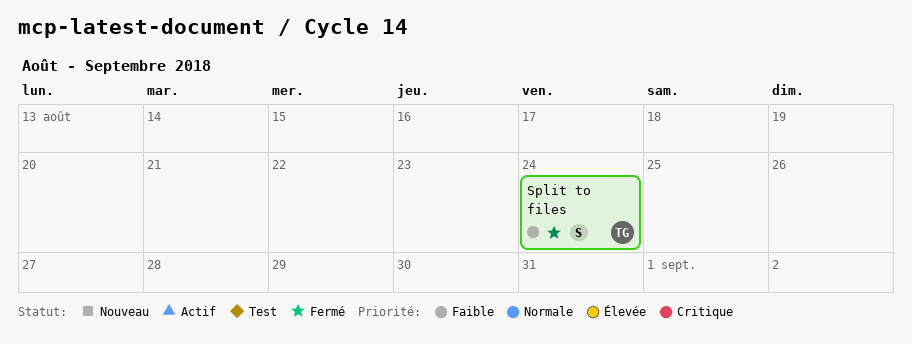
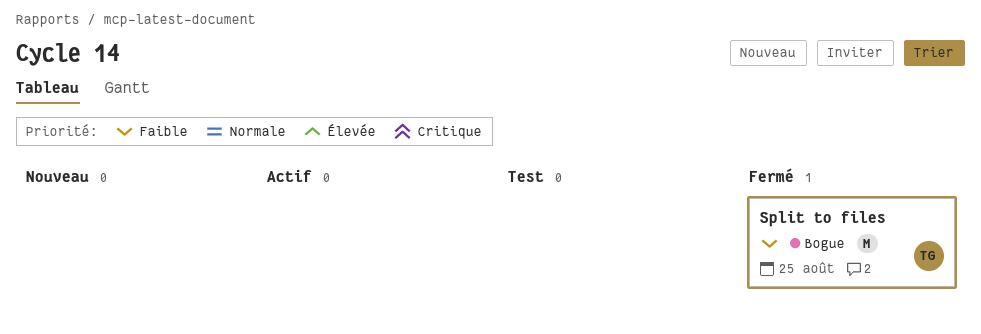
Split to files, estimate: S -> M
Split to files, due: Aug 24 -> Aug 25

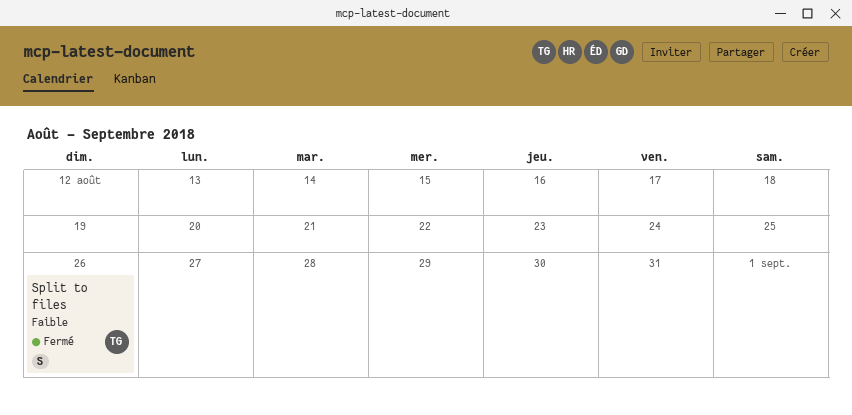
Split to files, estimate: M -> S
Split to files, due: Aug 25 -> Aug 26

